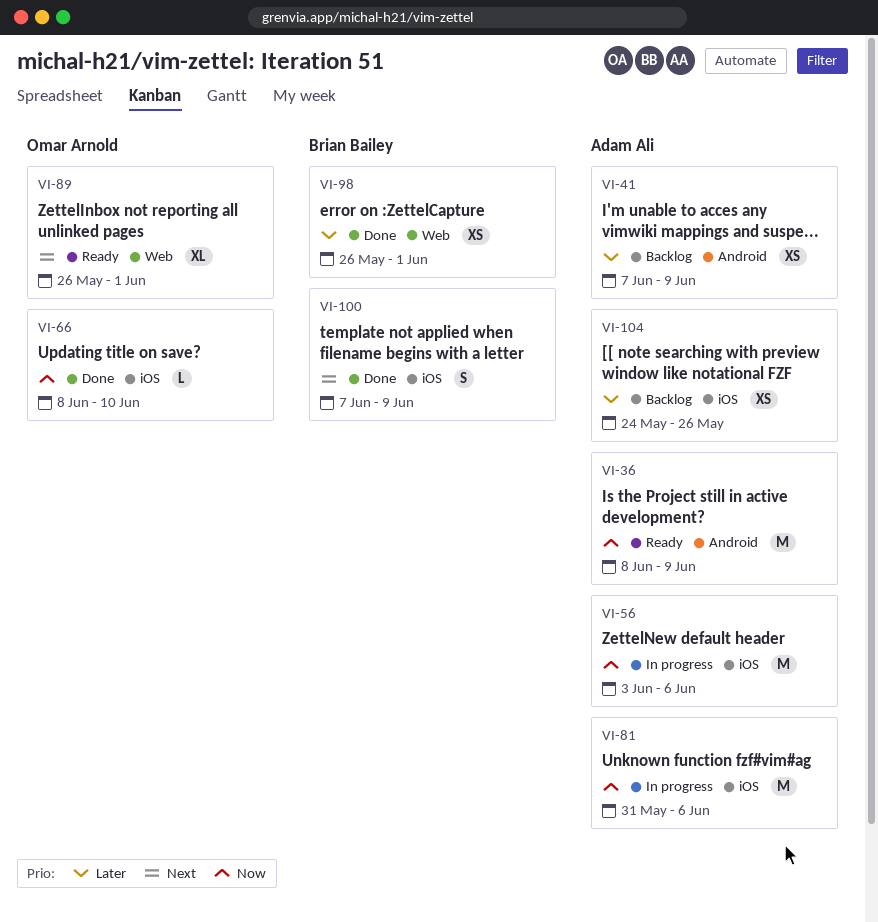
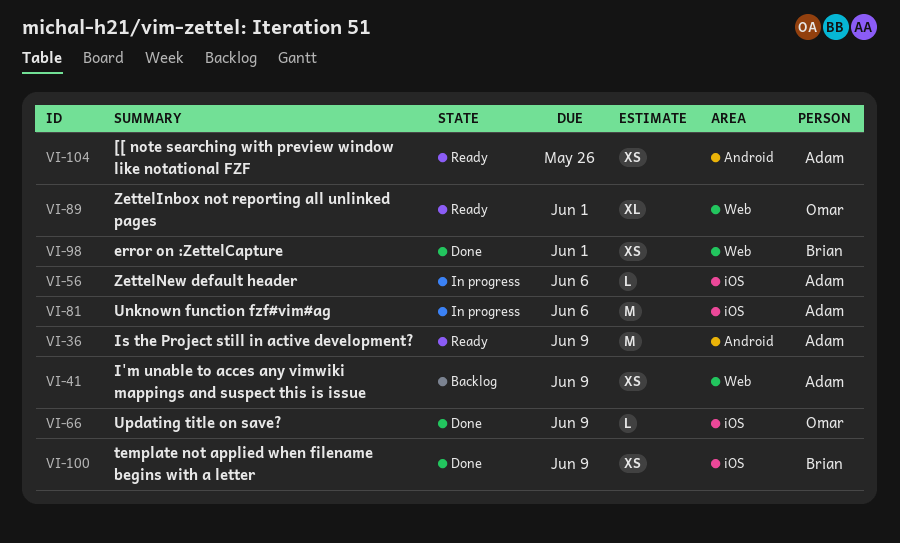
VI-41, label: Android -> Web
VI-56, estimate: M -> L
VI-66, due: Jun 10 -> Jun 9
VI-100, estimate: S -> XS
VI-104, status: Backlog -> Ready
VI-104, label: iOS -> Android

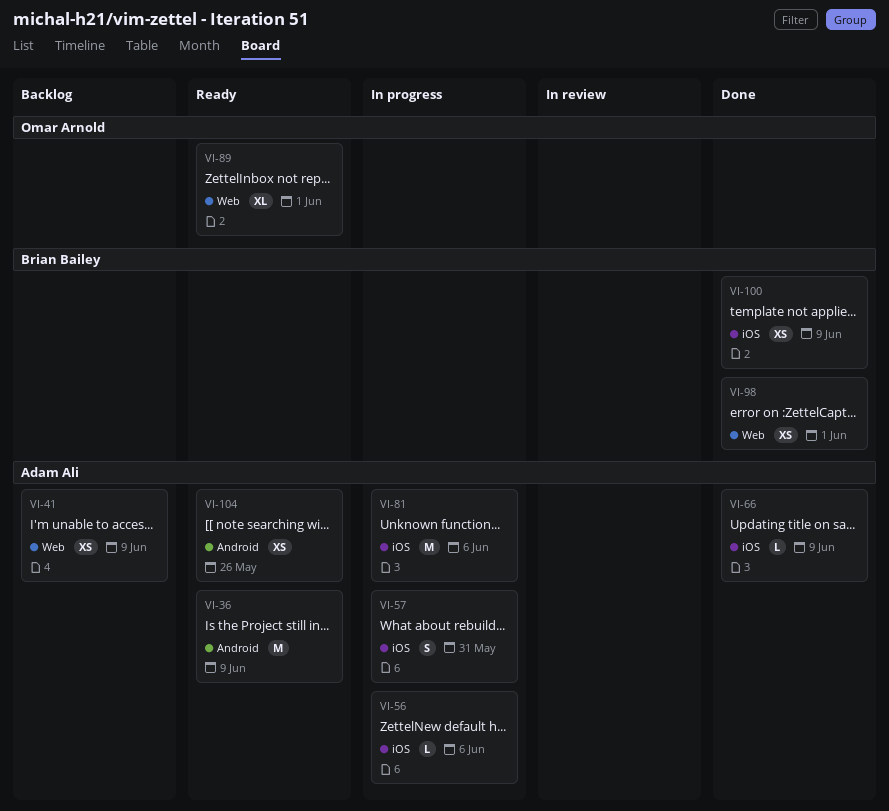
VI-57: none -> present
VI-66, owner: Omar Arnold -> Adam Ali

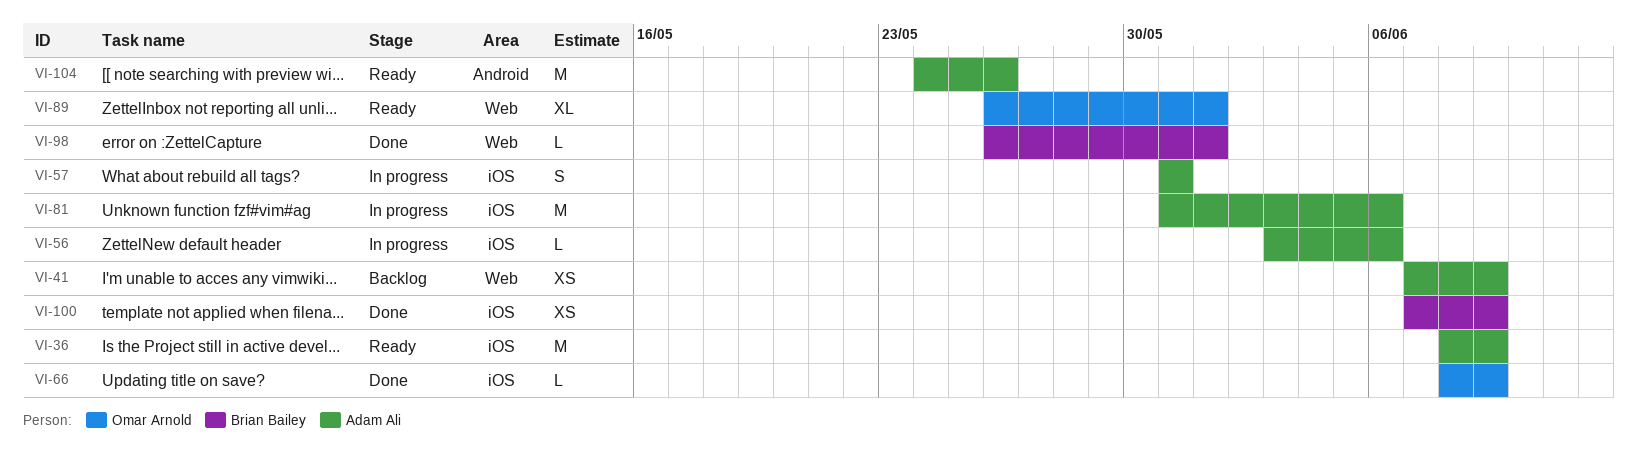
VI-36, label: Android -> iOS
VI-66, owner: Adam Ali -> Omar Arnold
VI-98, estimate: XS -> L
VI-104, estimate: XS -> M

